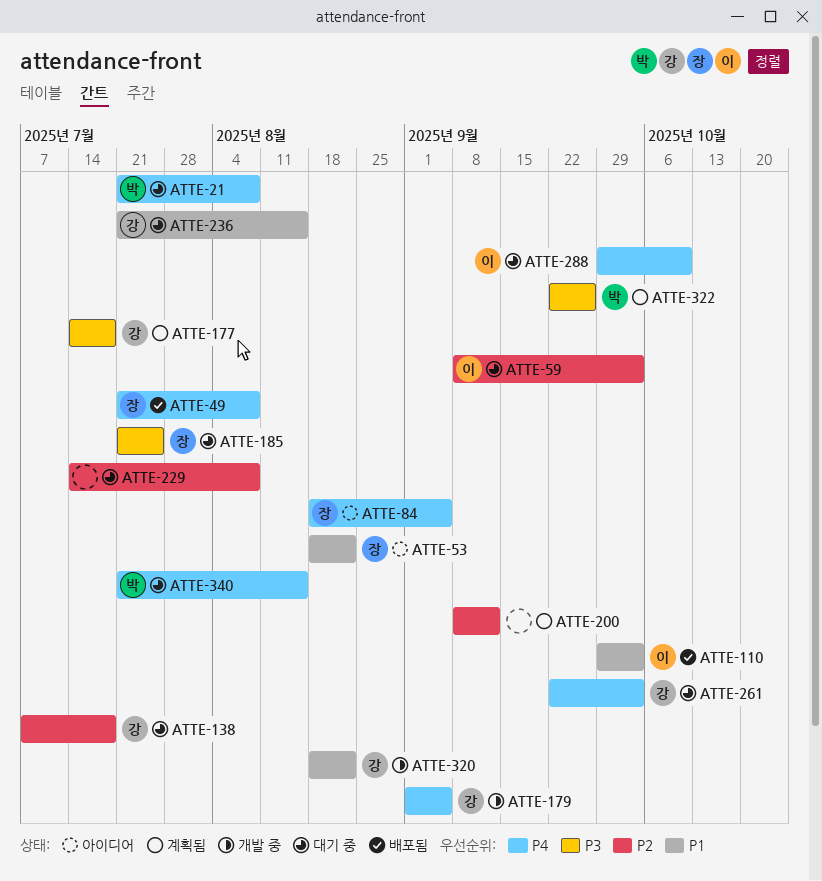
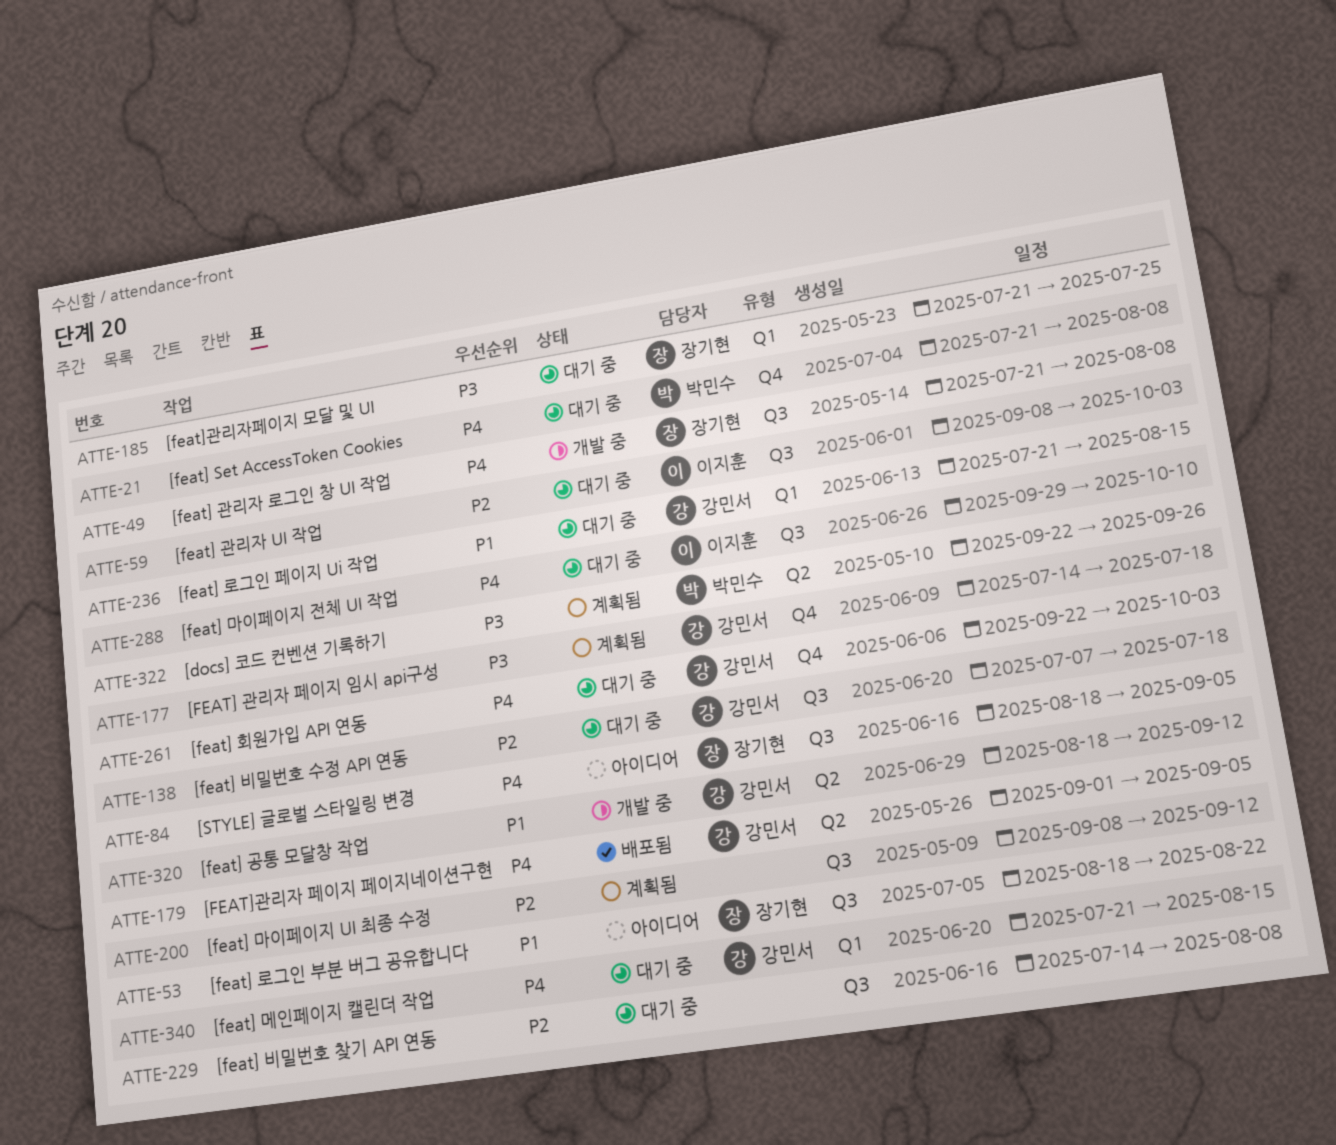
ATTE-49, status: 배포됨 -> 개발 중
ATTE-110: present -> none
ATTE-179, status: 개발 중 -> 배포됨
ATTE-320, due: Aug 22 -> Sep 12
ATTE-340, owner: 박민수 -> 강민서

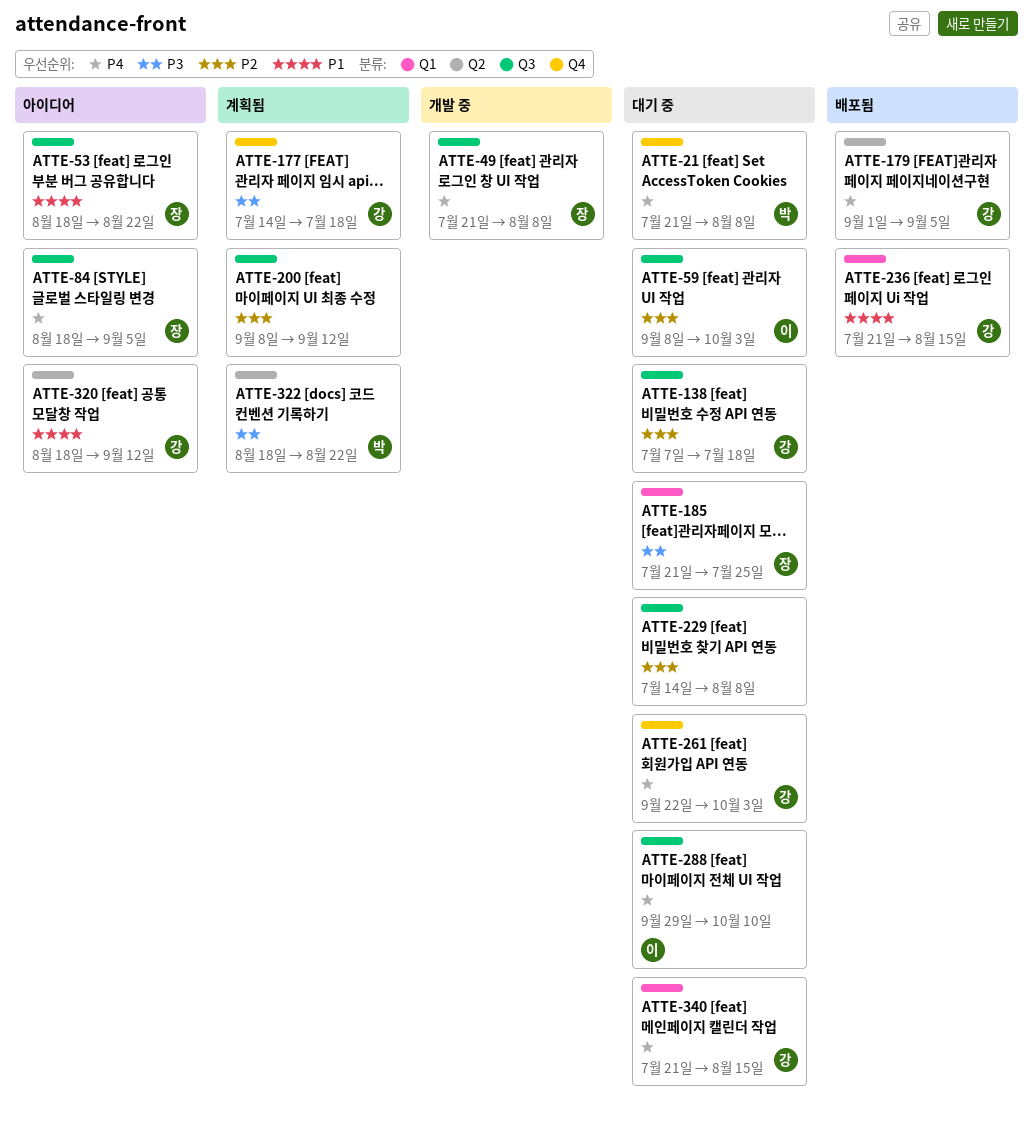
ATTE-236, status: 대기 중 -> 배포됨
ATTE-320, status: 개발 중 -> 아이디어
ATTE-322, start: Sep 22 -> Aug 18
ATTE-322, due: Sep 26 -> Aug 22

